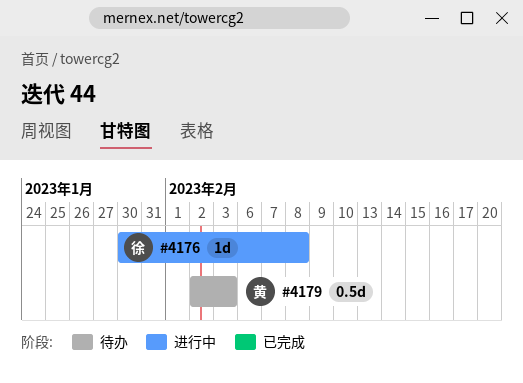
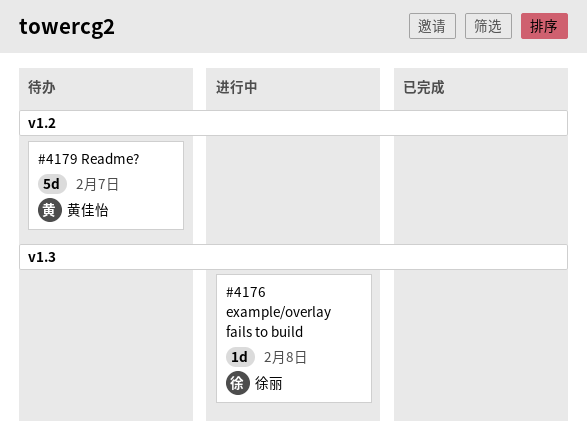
#4179, estimate: 0.5d -> 5d
#4179, due: Feb 3 -> Feb 7

